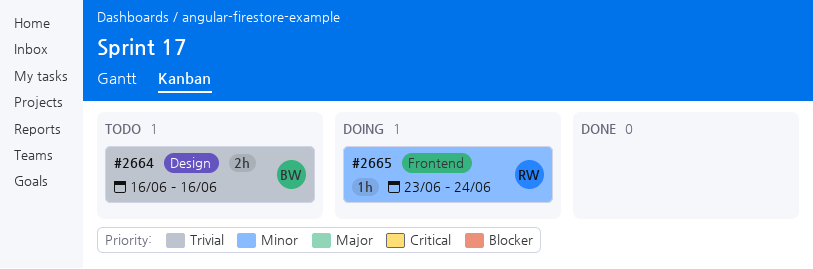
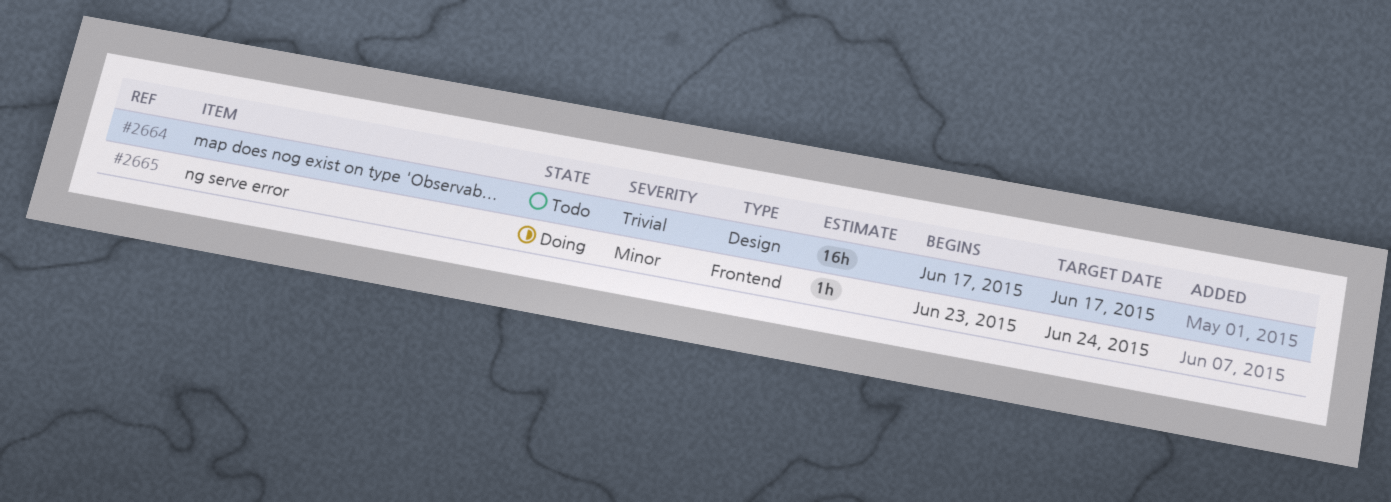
#2664, estimate: 2h -> 16h
#2664, start: Jun 16 -> Jun 17
#2664, due: Jun 16 -> Jun 17

